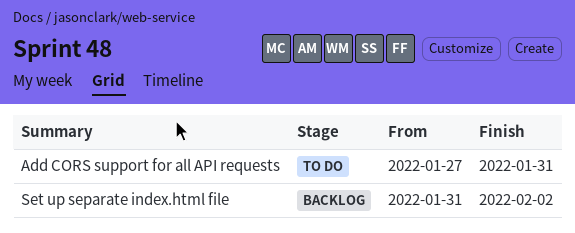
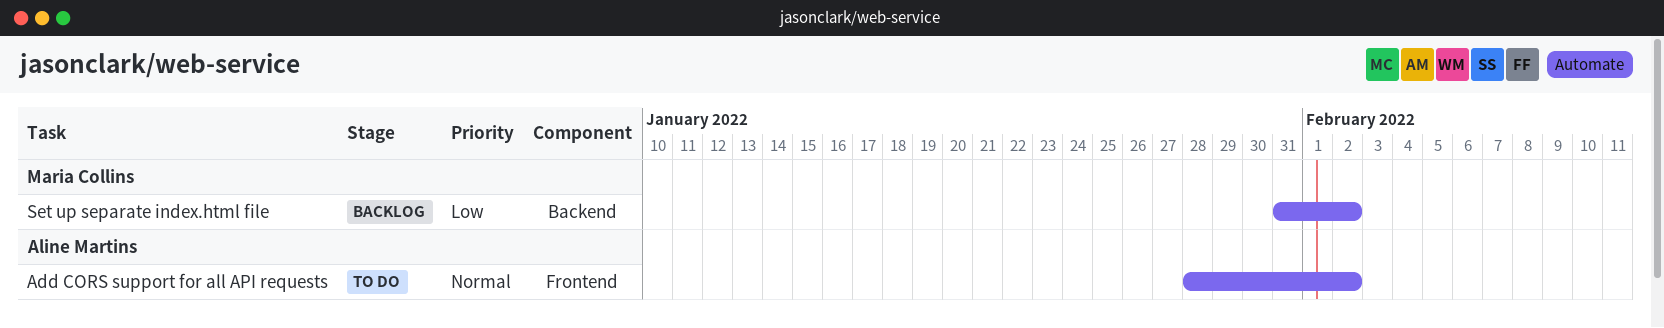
Add CORS support for all API requests, start: Jan 27 -> Jan 28
Add CORS support for all API requests, due: Jan 31 -> Feb 2

